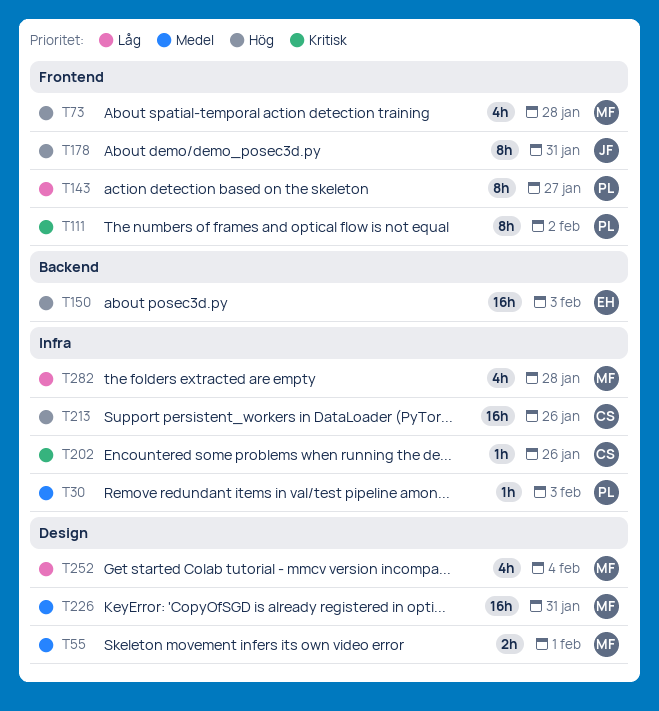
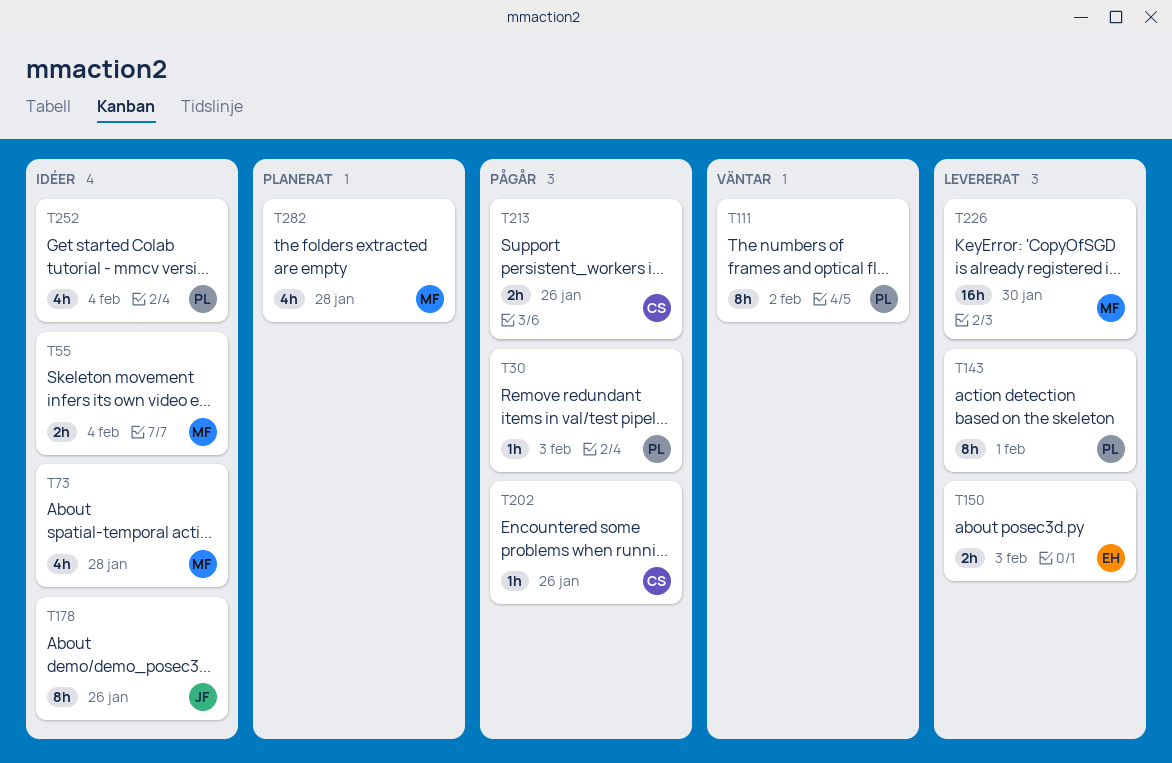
T55, due: Feb 1 -> Feb 4
T143, due: Jan 27 -> Feb 1
T150, estimate: 16h -> 2h
T178, due: Jan 31 -> Jan 26
T213, estimate: 16h -> 2h
T226, due: Jan 31 -> Jan 30
T252, owner: MF -> PL

